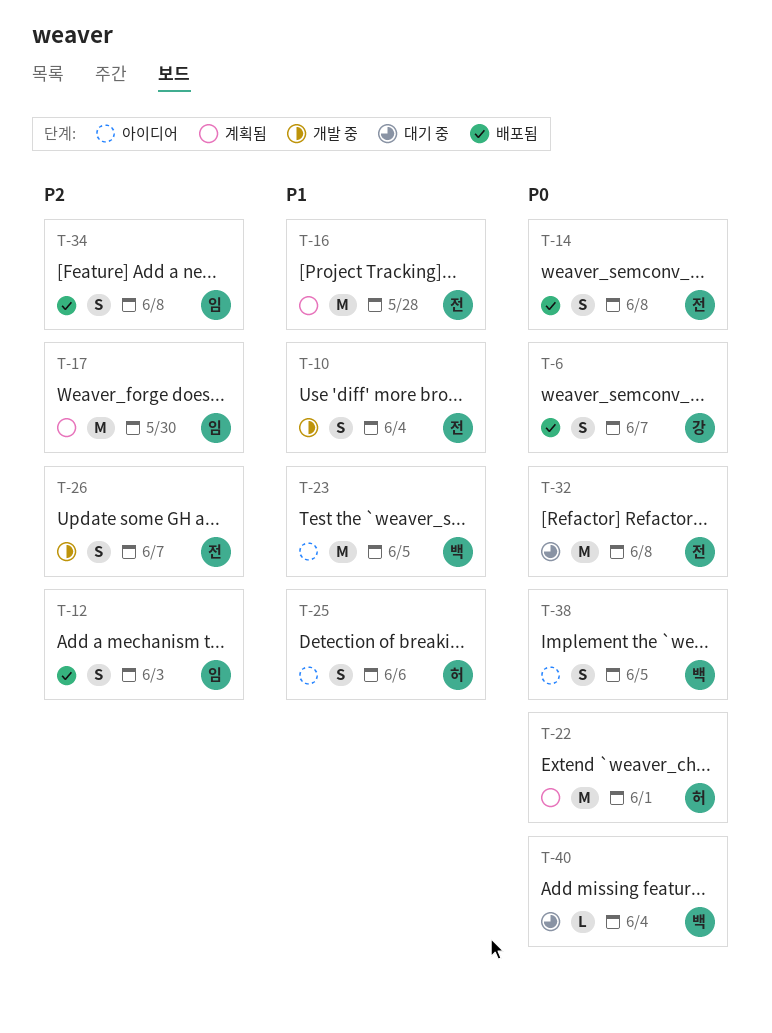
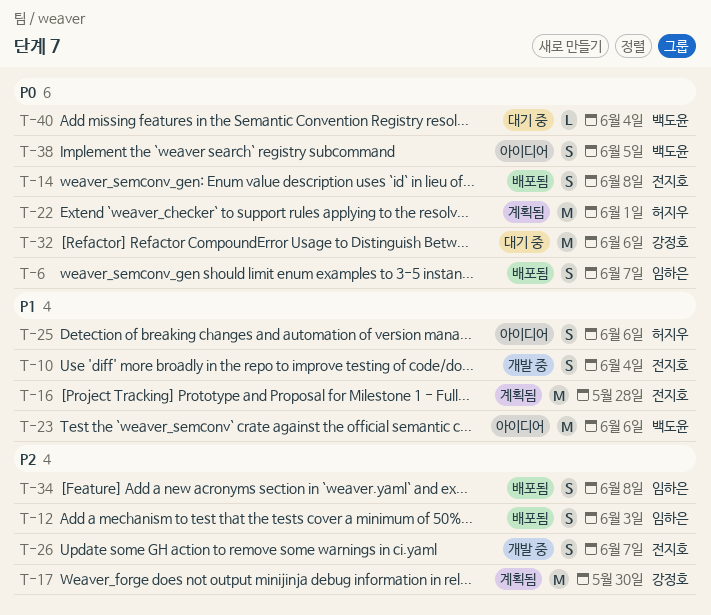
T-6, owner: 강정호 -> 임하은
T-17, owner: 임하은 -> 강정호
T-23, due: Jun 5 -> Jun 6
T-32, owner: 전지호 -> 강정호
T-32, due: Jun 8 -> Jun 6

